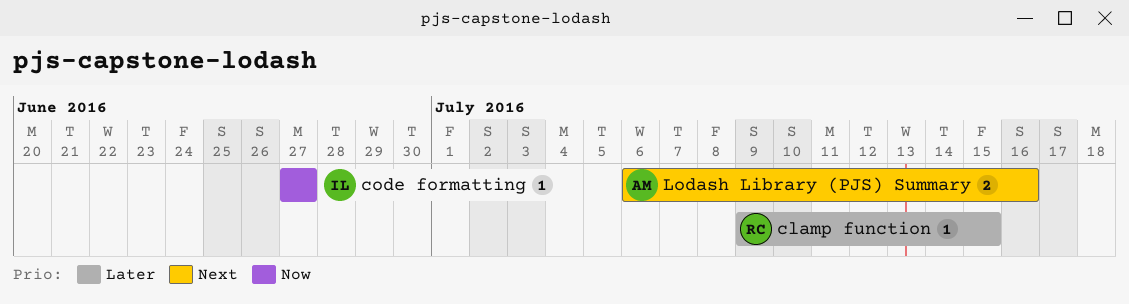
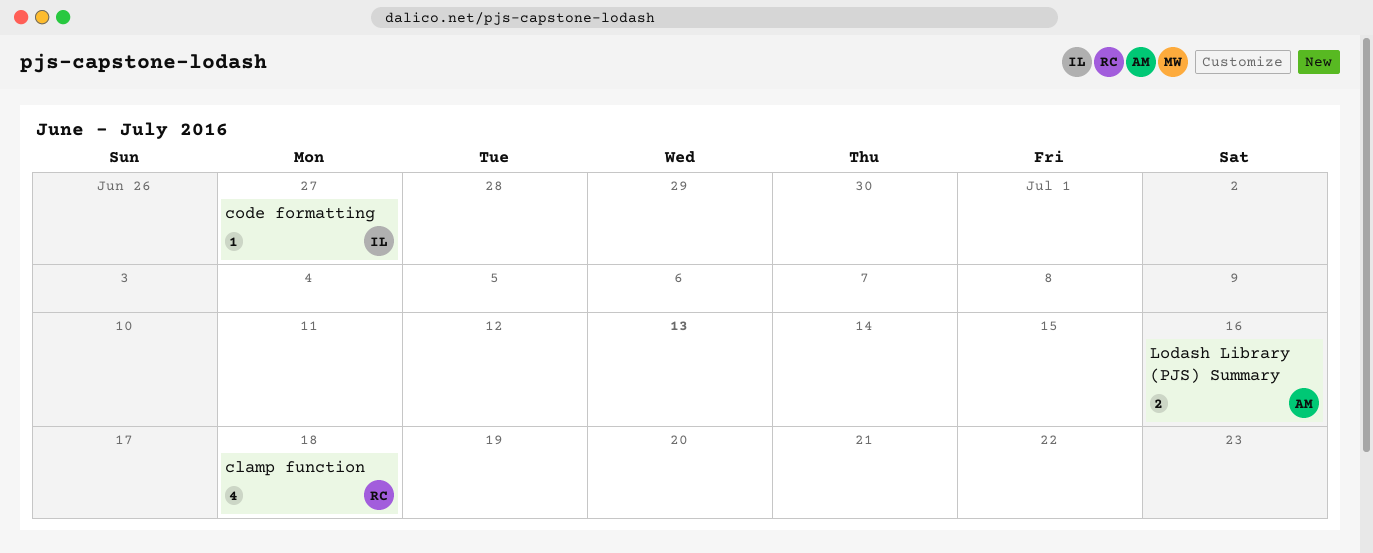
clamp function, estimate: 1 -> 4
clamp function, due: Jul 15 -> Jul 18

